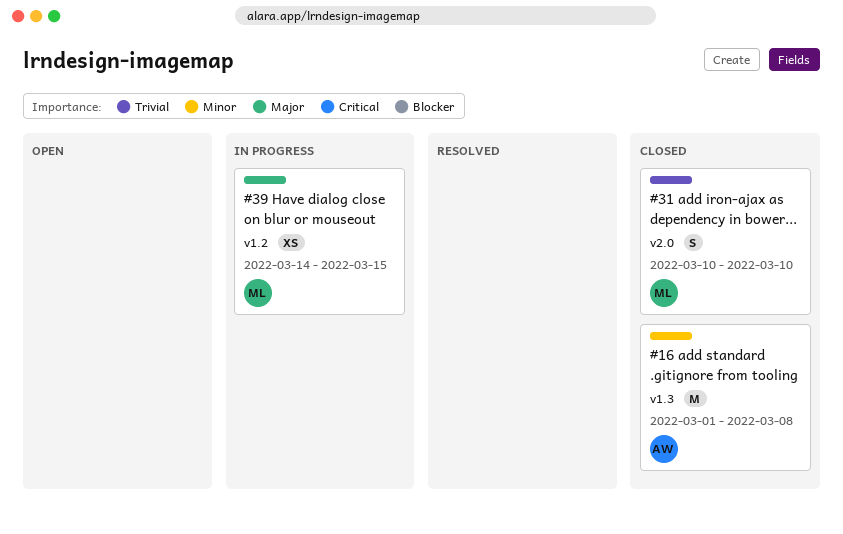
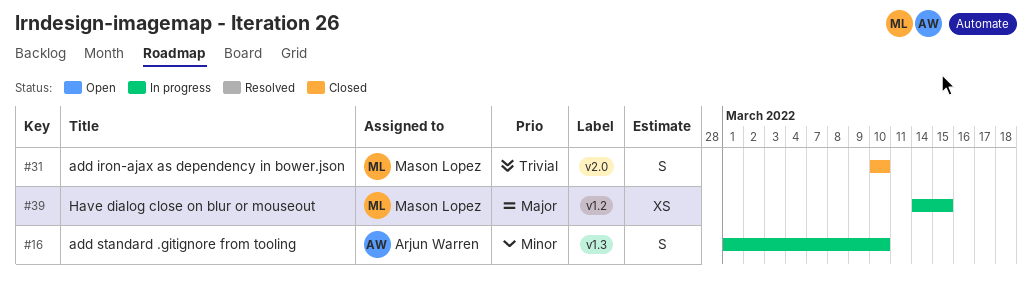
#16, status: Closed -> In progress
#16, estimate: M -> S
#16, due: Mar 8 -> Mar 10

